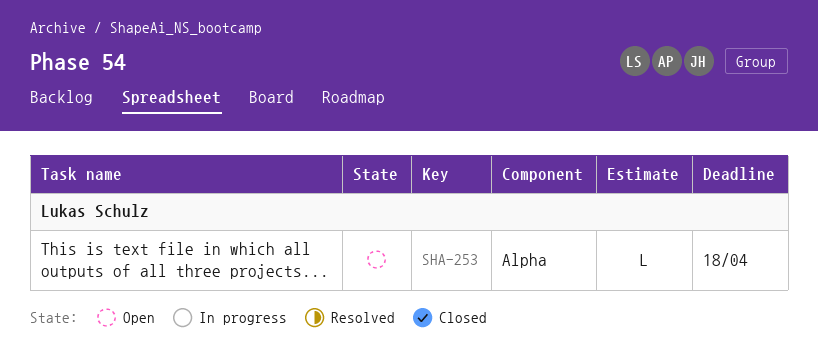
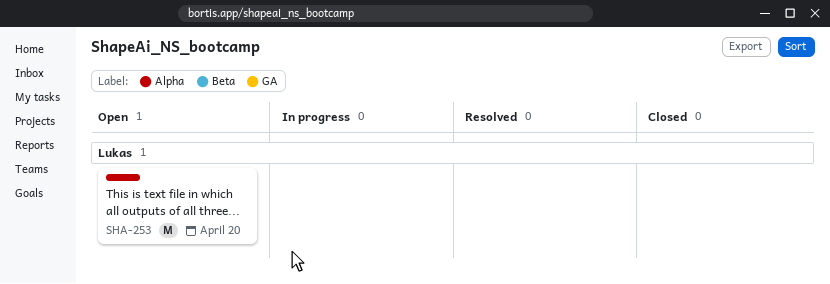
SHA-253, estimate: L -> M
SHA-253, due: Apr 18 -> Apr 20

